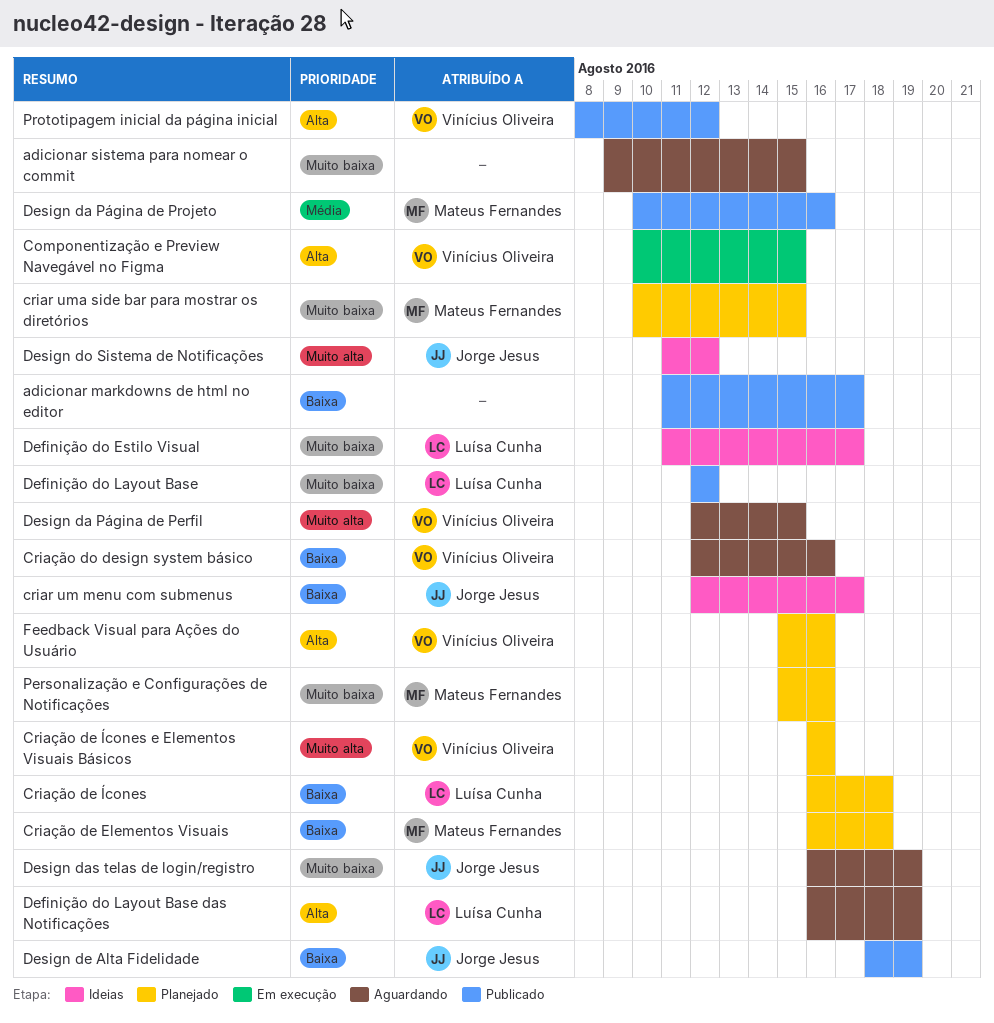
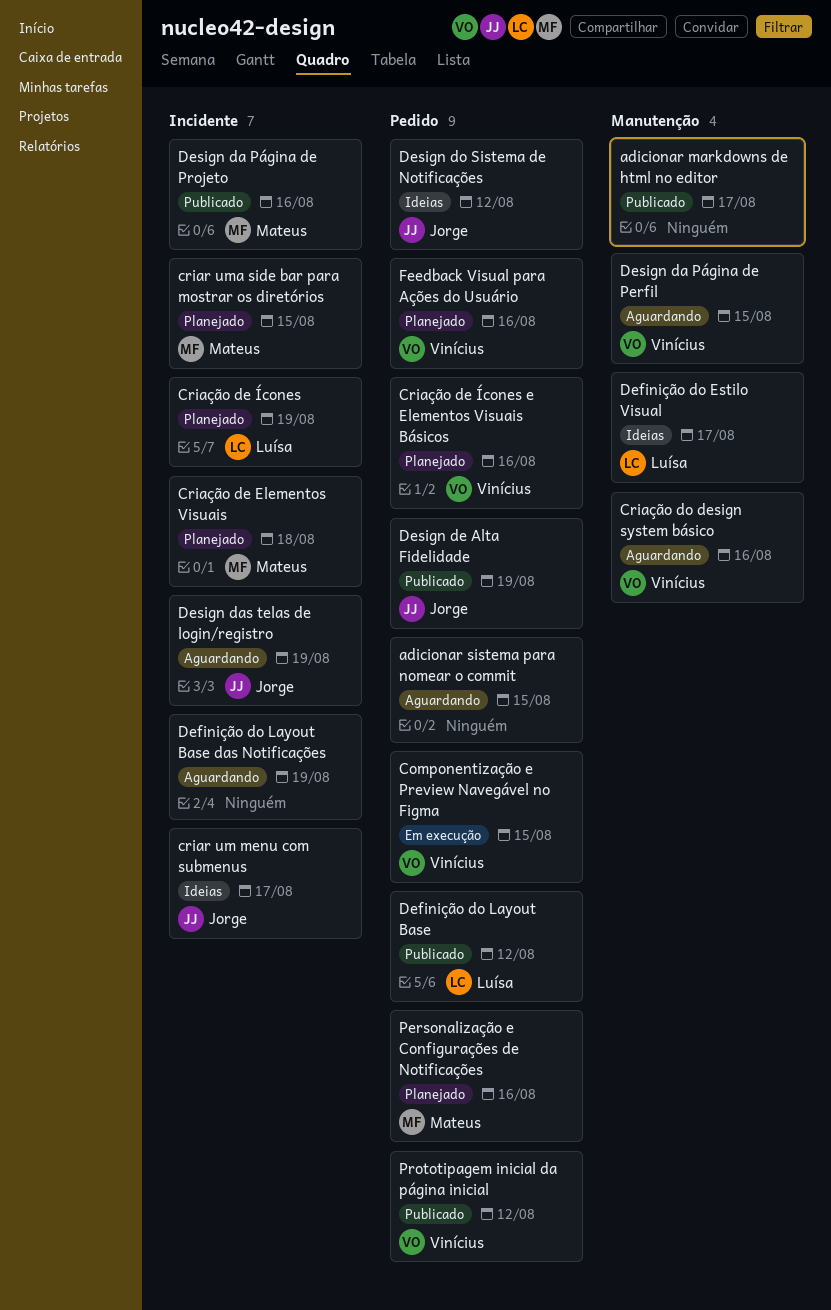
Criação de Ícones, due: Aug 18 -> Aug 19
Definição do Layout Base das Notificações, owner: Luísa Cunha -> none

